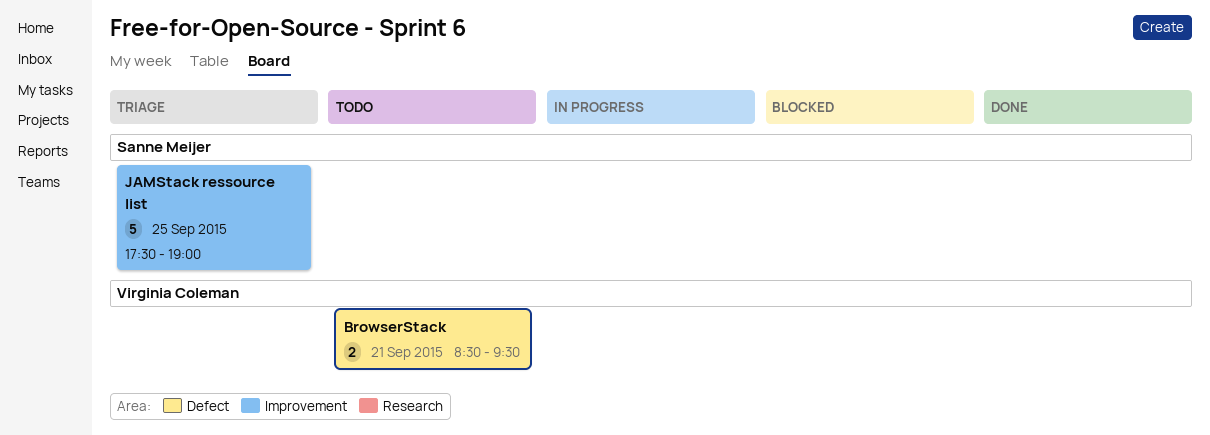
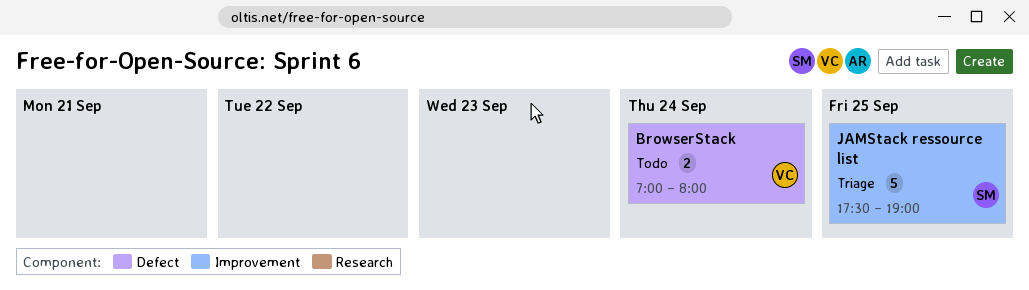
BrowserStack, day: Sep 21 -> Sep 24
BrowserStack, begins: 08:30 -> 07:00
BrowserStack, ends: 09:30 -> 08:00

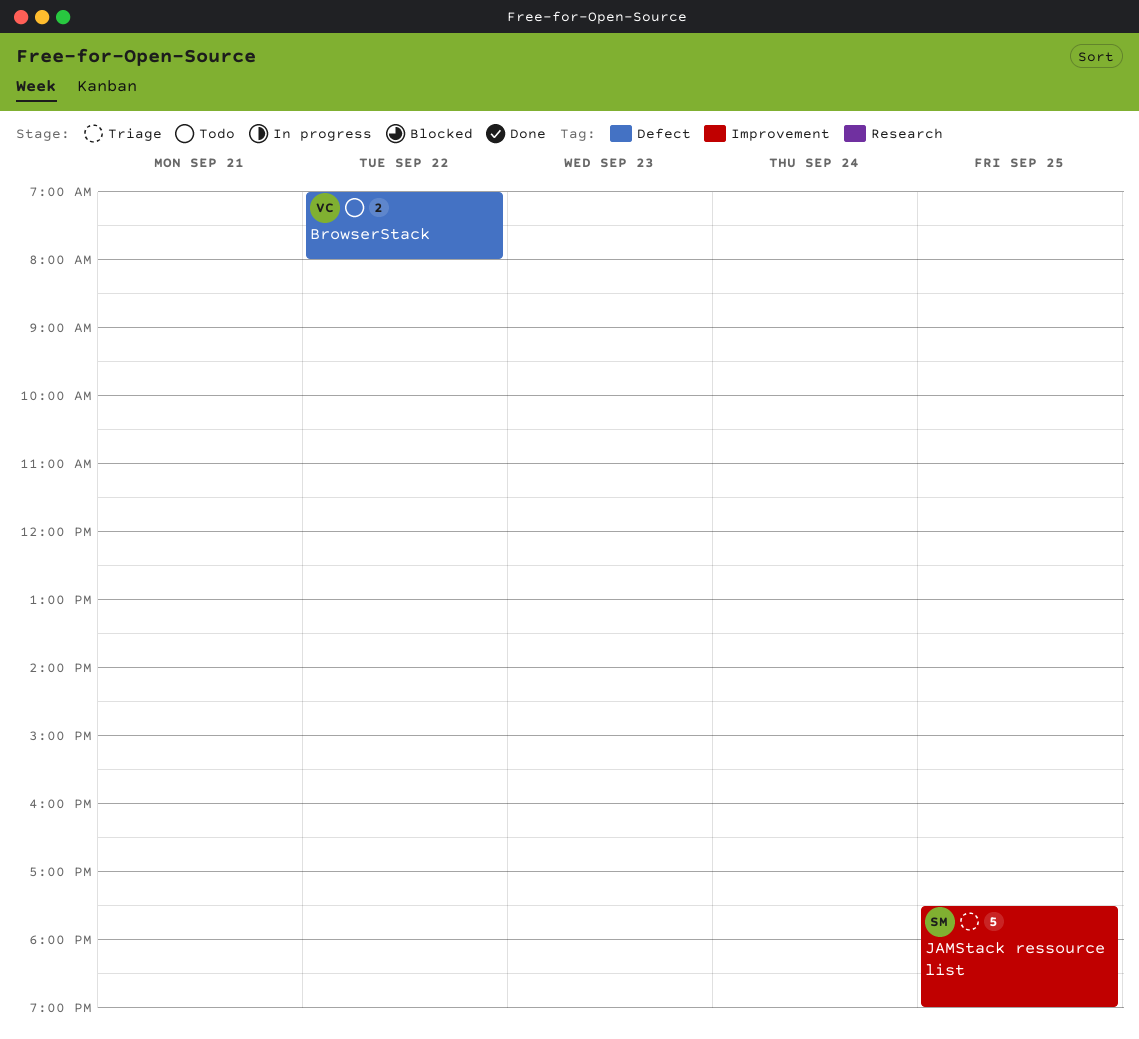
BrowserStack, day: Sep 24 -> Sep 22

